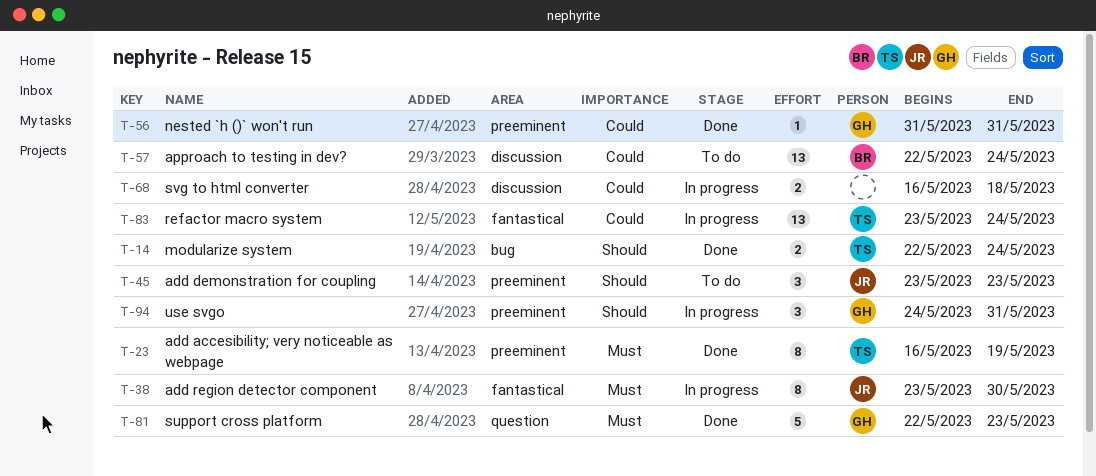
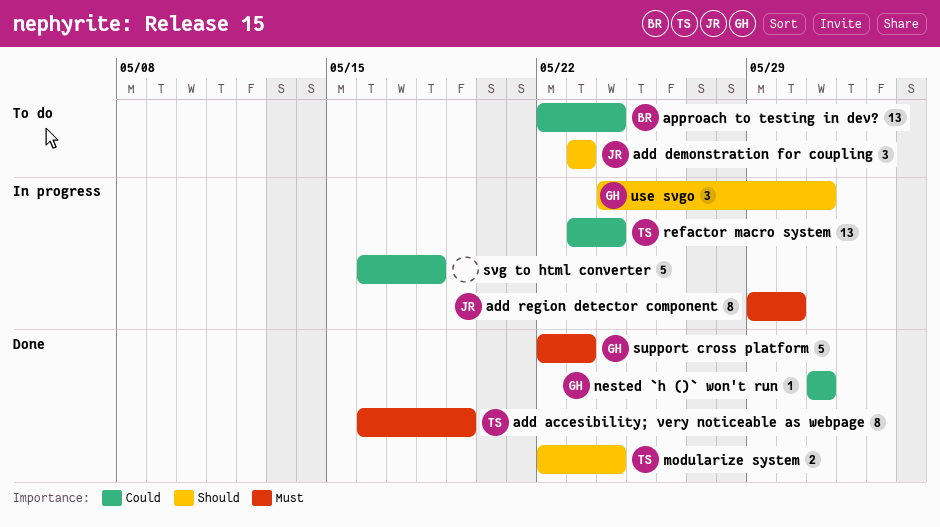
add region detector component, start: May 23 -> May 29
svg to html converter, estimate: 2 -> 5

